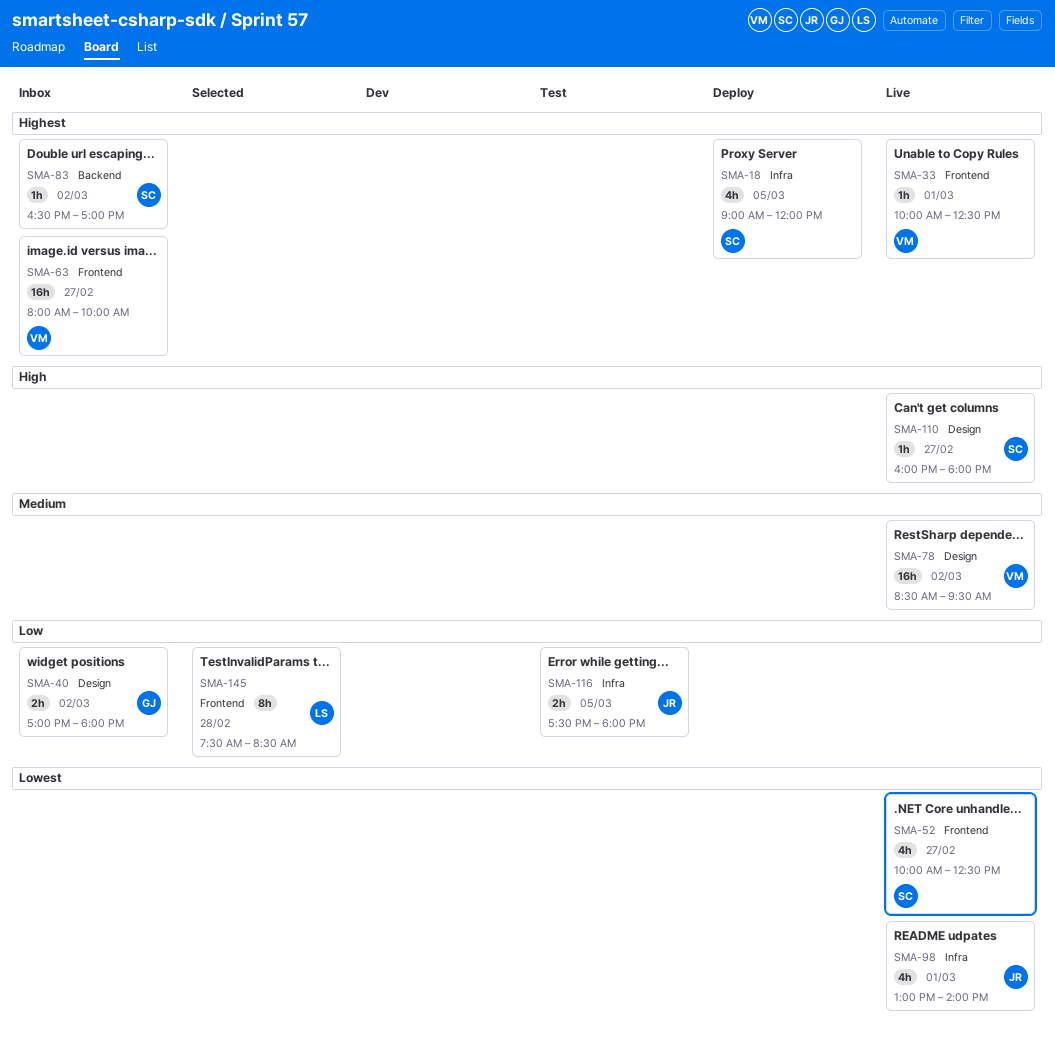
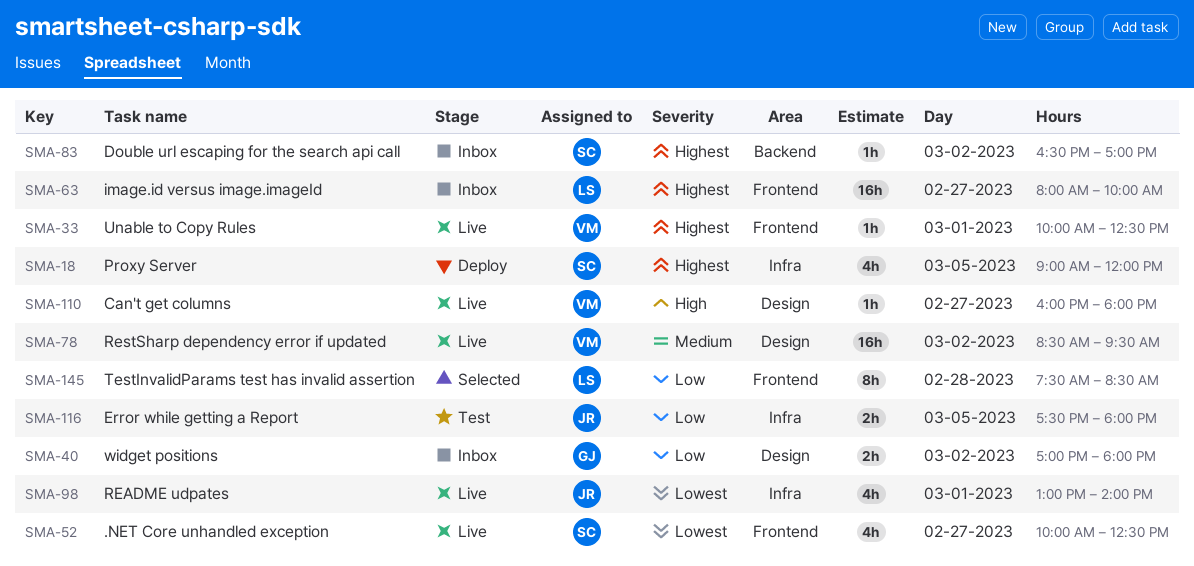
SMA-63, owner: VM -> LS
SMA-110, owner: SC -> VM

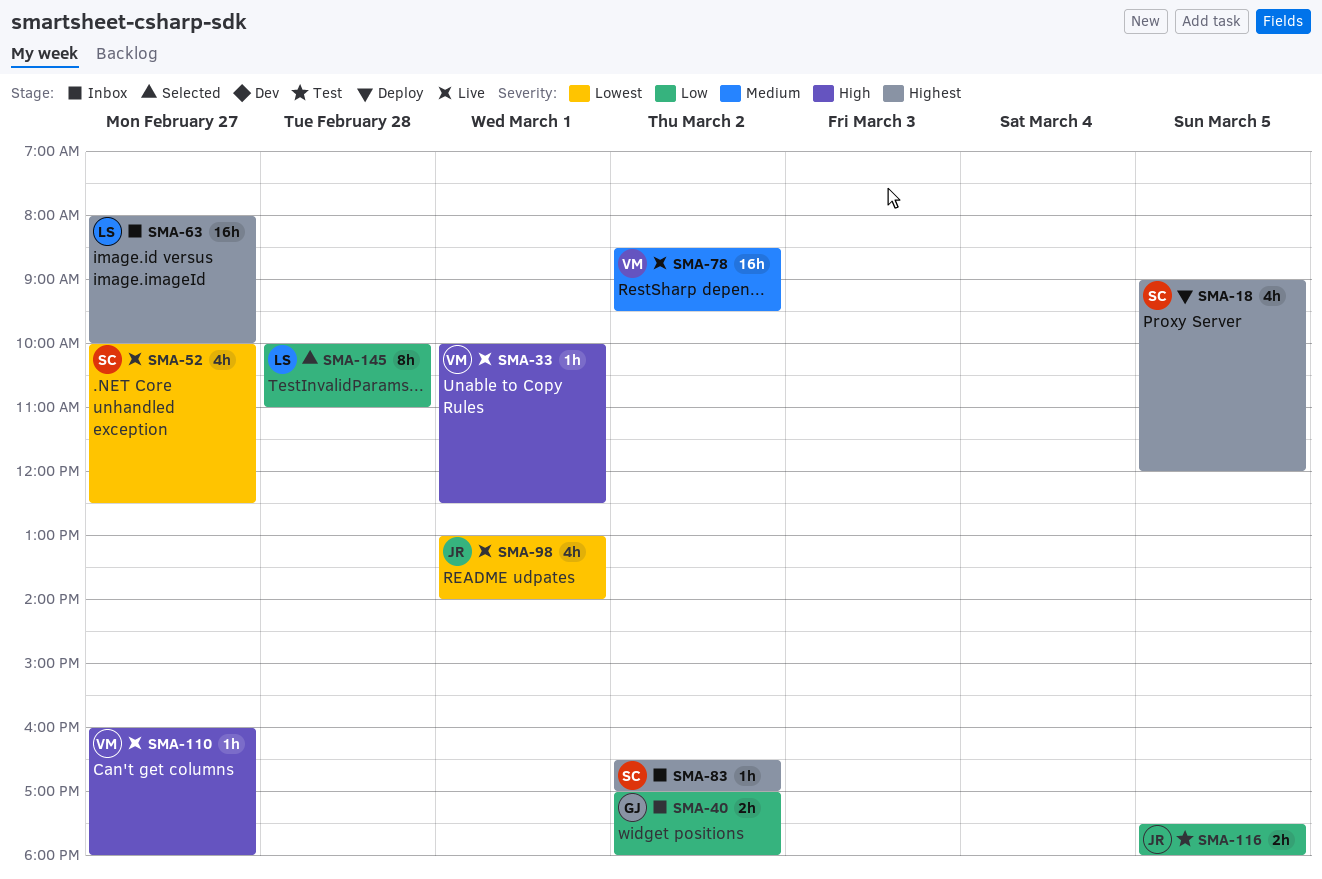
SMA-33, priority: Highest -> High
SMA-145, begins: 07:30 -> 10:00
SMA-145, ends: 08:30 -> 11:00

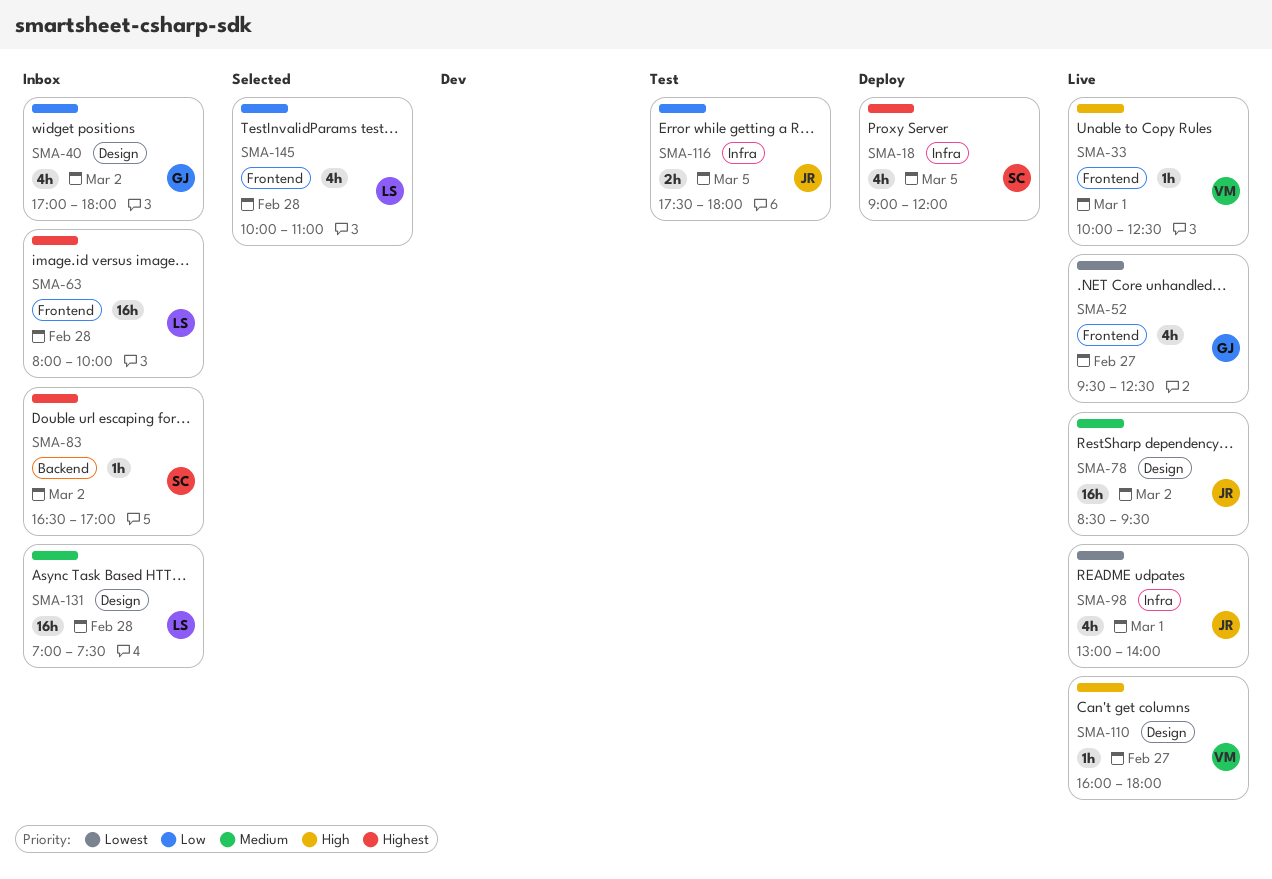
SMA-40, estimate: 2h -> 4h
SMA-52, owner: SC -> GJ
SMA-52, begins: 10:00 -> 09:30
SMA-63, day: Feb 27 -> Feb 28
SMA-78, owner: VM -> JR
SMA-131: none -> present
SMA-145, estimate: 8h -> 4h

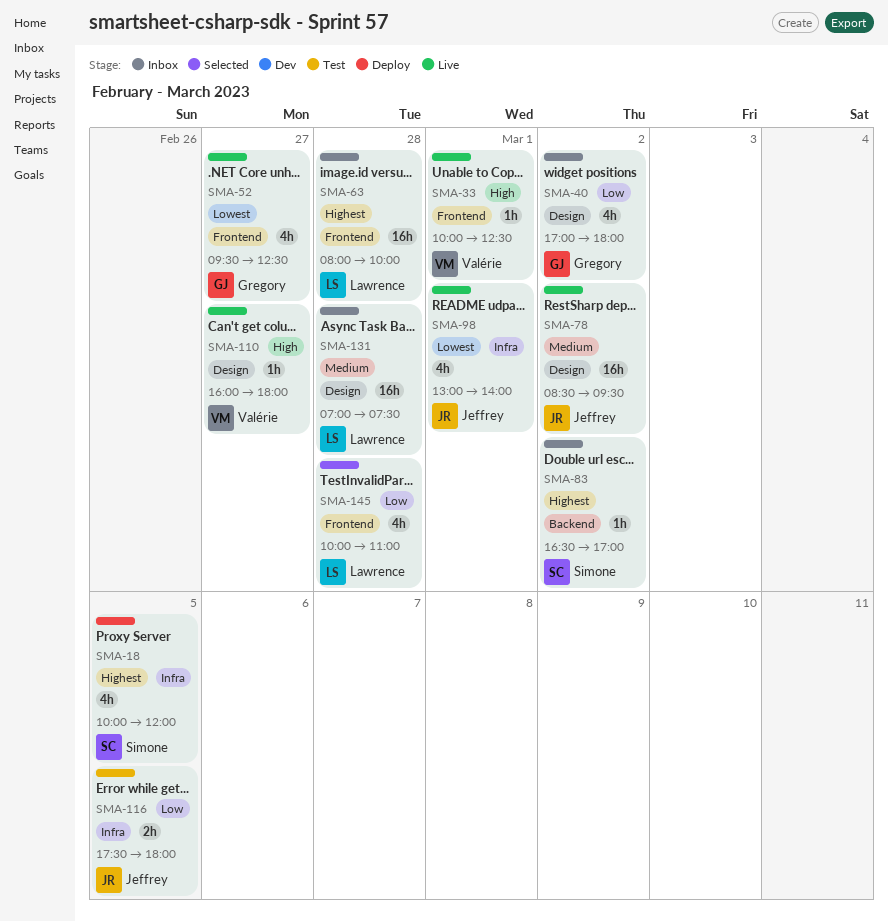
SMA-18, begins: 09:00 -> 10:00

